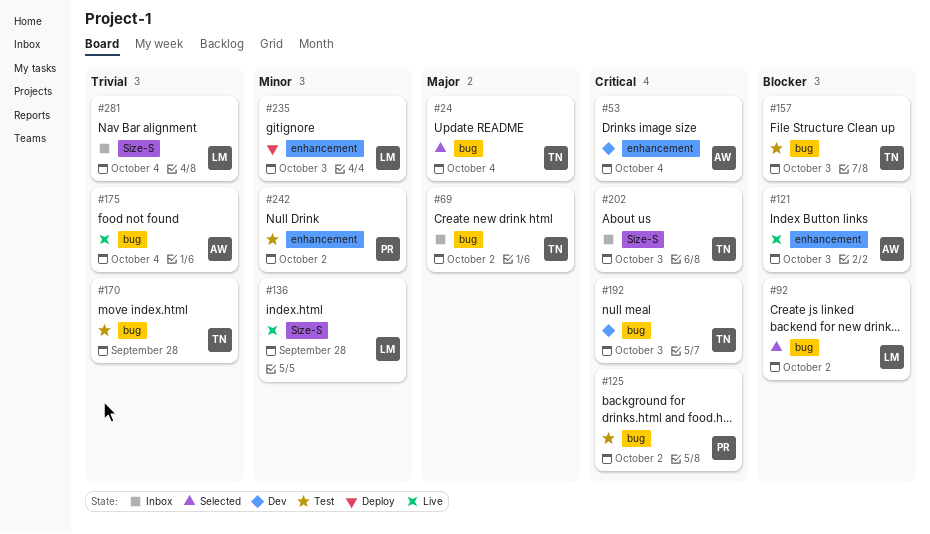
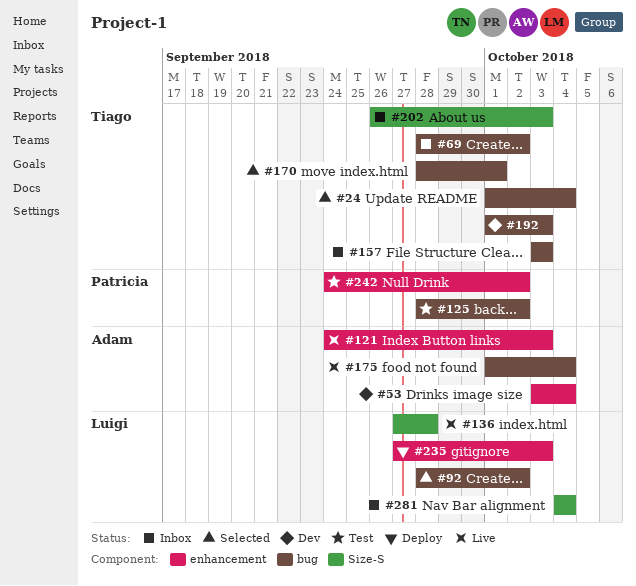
#157, status: Test -> Inbox
#170, status: Test -> Selected
#170, due: Sep 28 -> Oct 1

